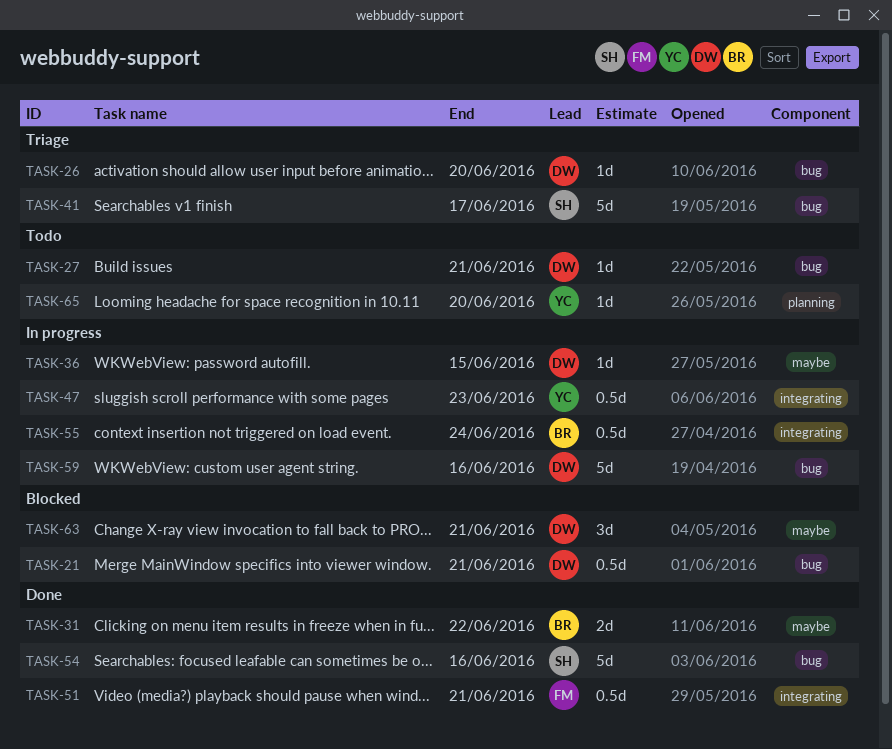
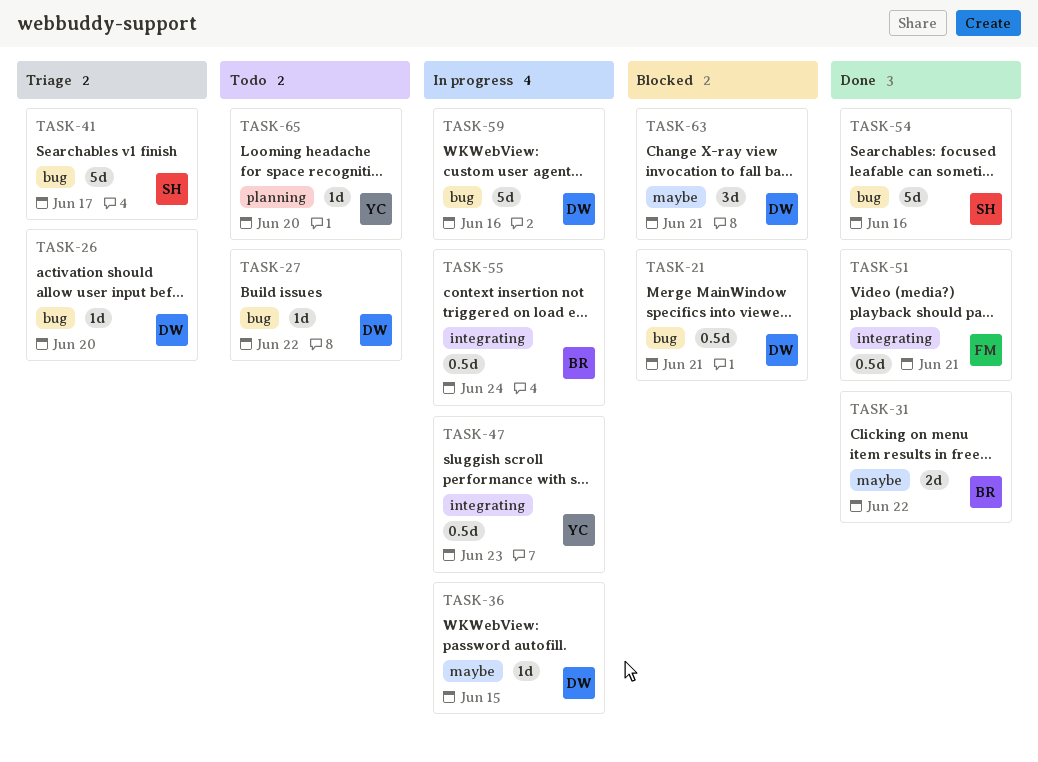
TASK-27, due: Jun 21 -> Jun 22

